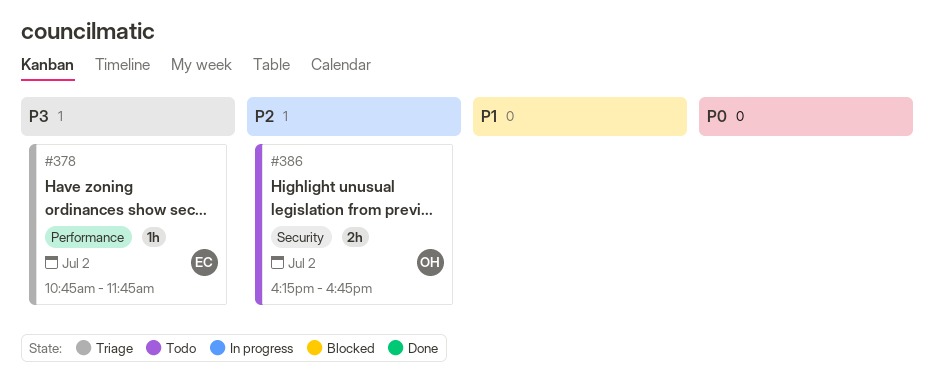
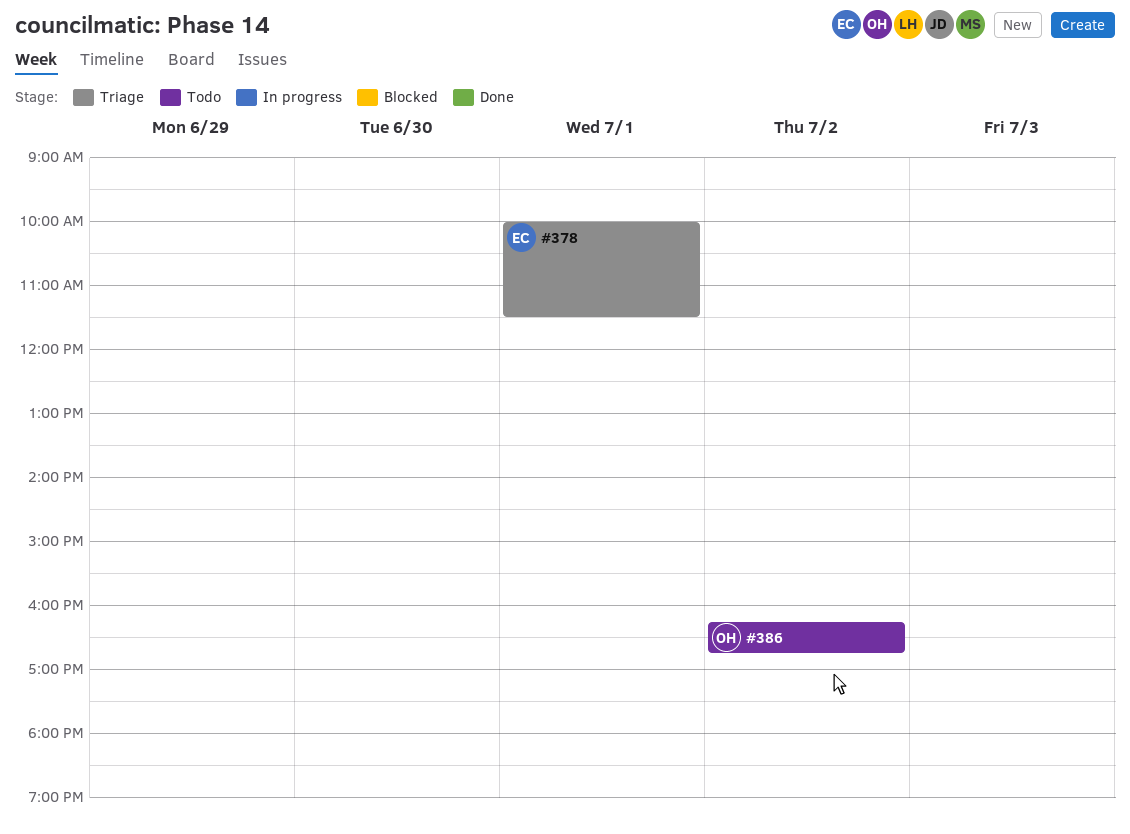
#378, day: Jul 2 -> Jul 1
#378, begins: 10:45 -> 10:00
#378, ends: 11:45 -> 11:30

